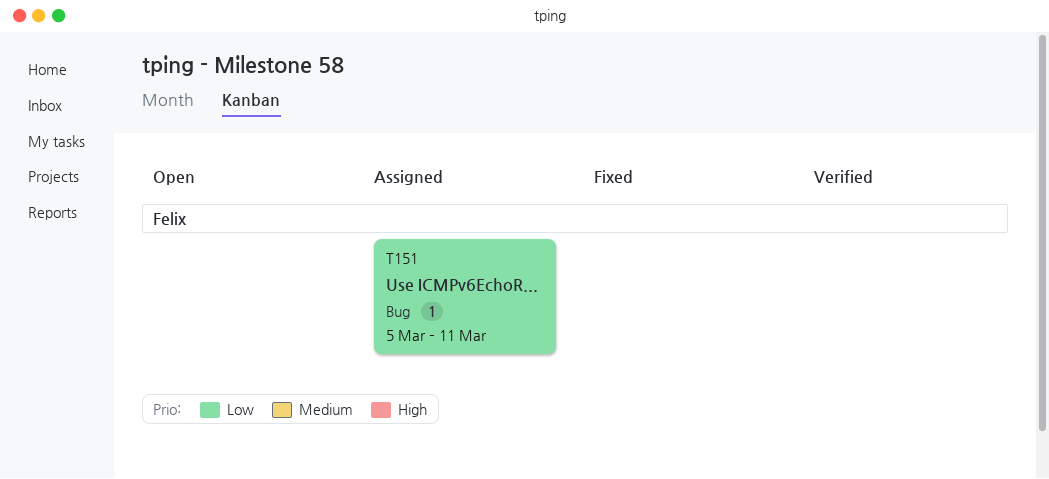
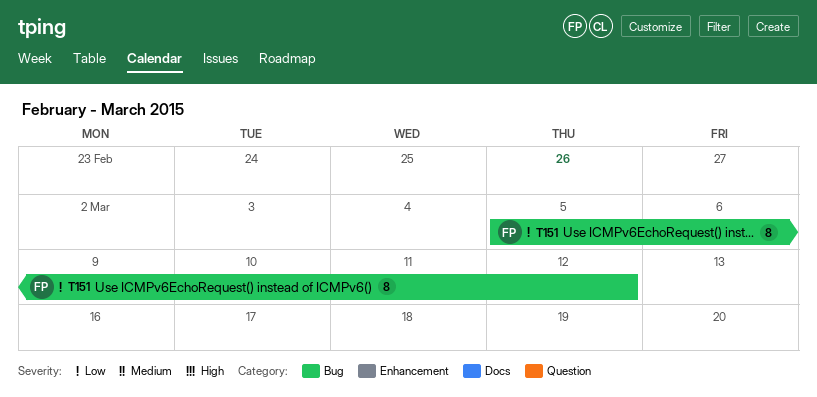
T151, estimate: 1 -> 8
T151, due: Mar 11 -> Mar 12

